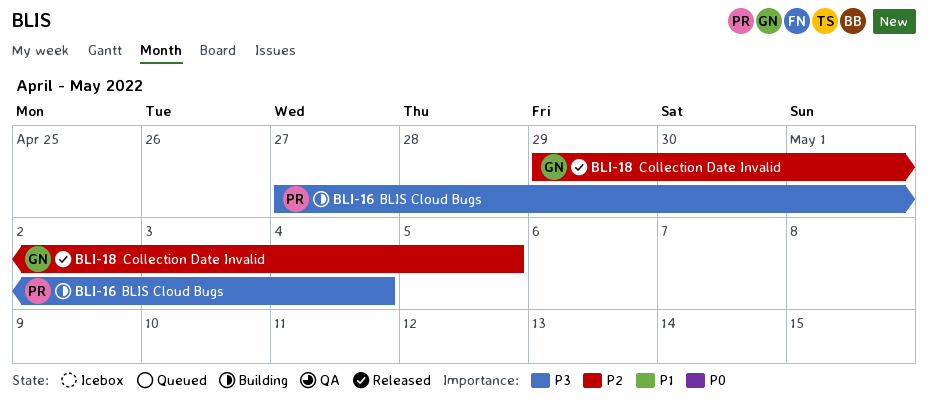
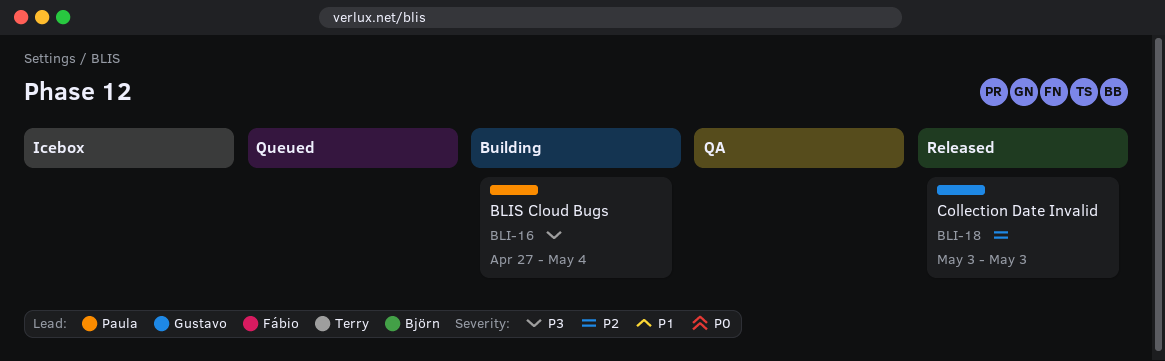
BLI-18, start: Apr 29 -> May 3
BLI-18, due: May 5 -> May 3

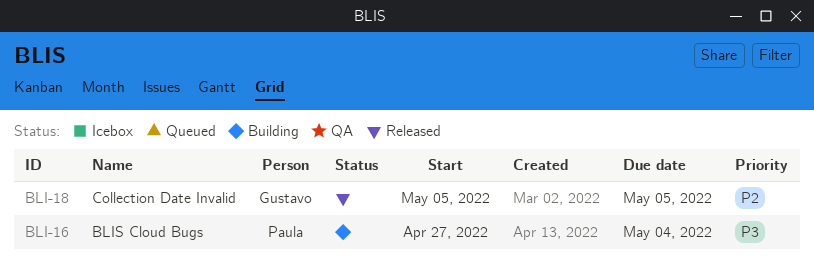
BLI-18, start: May 3 -> May 5
BLI-18, due: May 3 -> May 5

